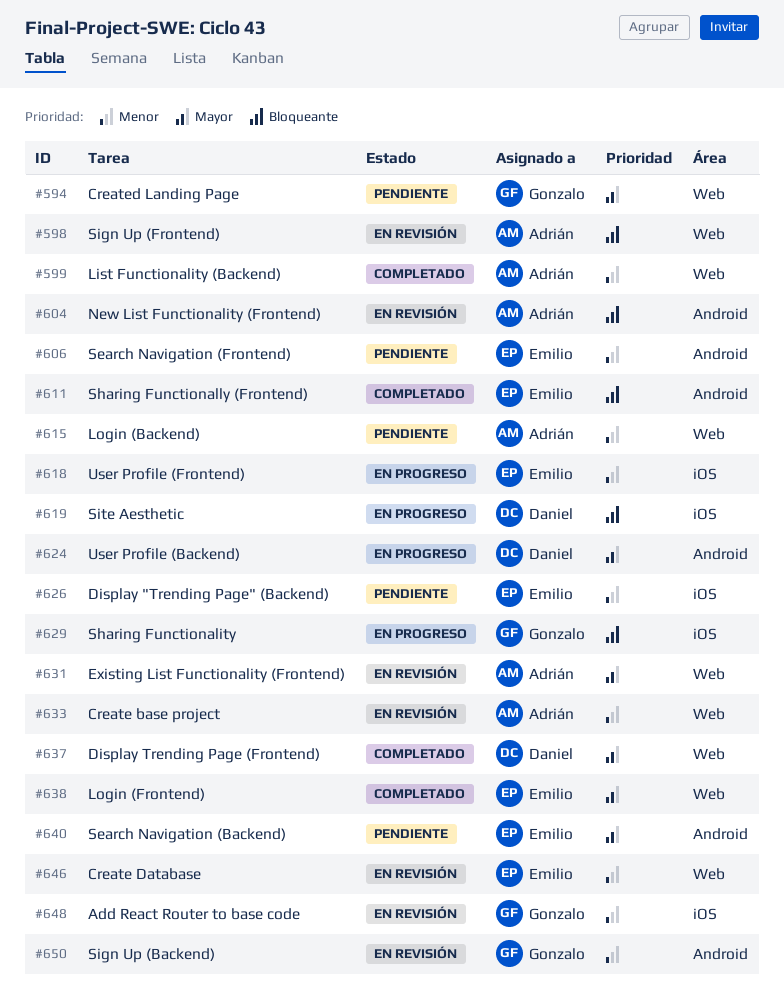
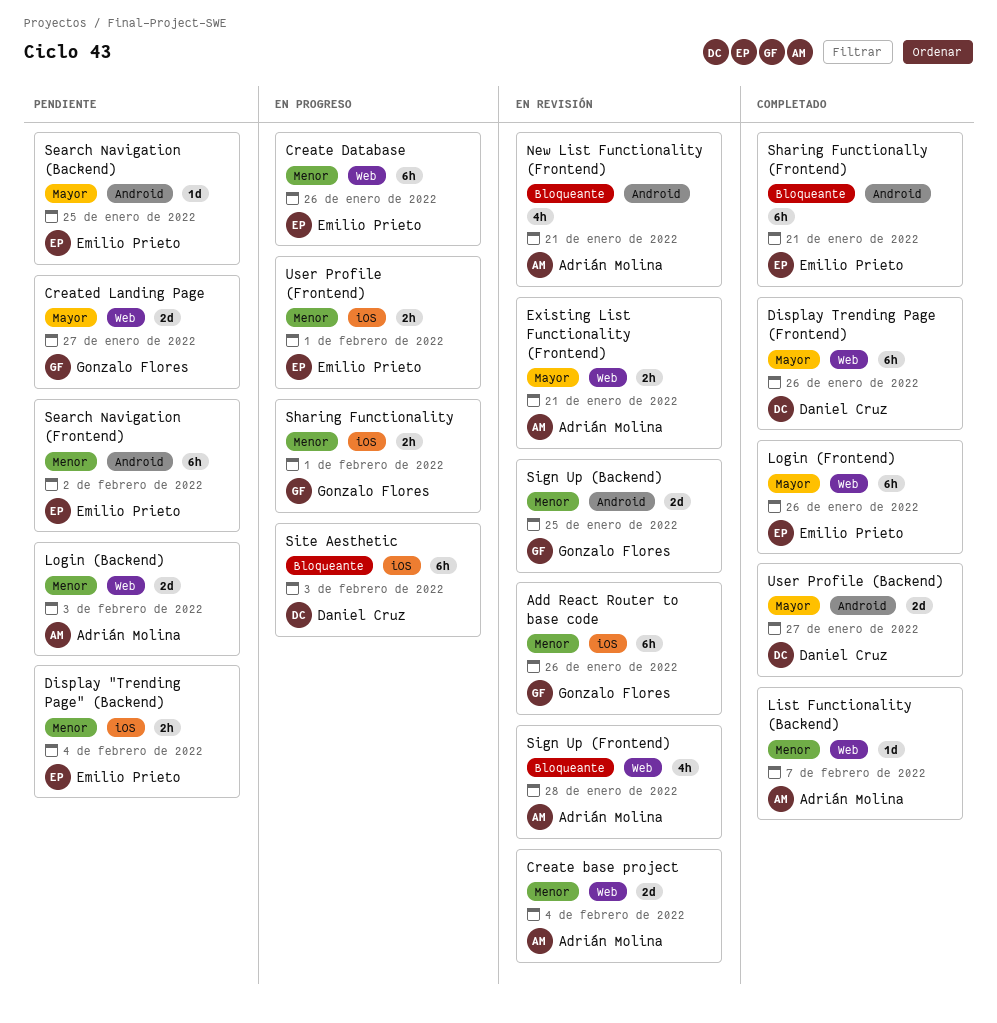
Create Database, status: En revisión -> En progreso
Sharing Functionality, priority: Bloqueante -> Menor
User Profile (Backend), status: En progreso -> Completado

